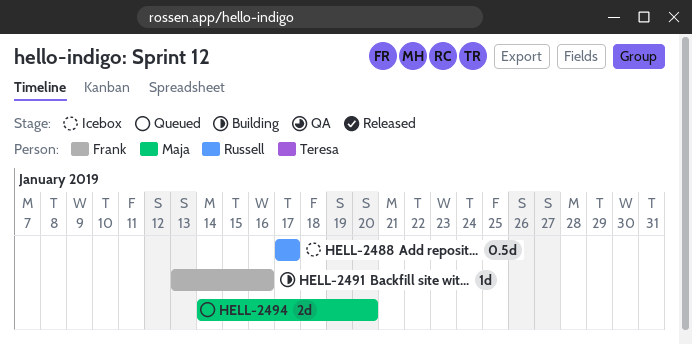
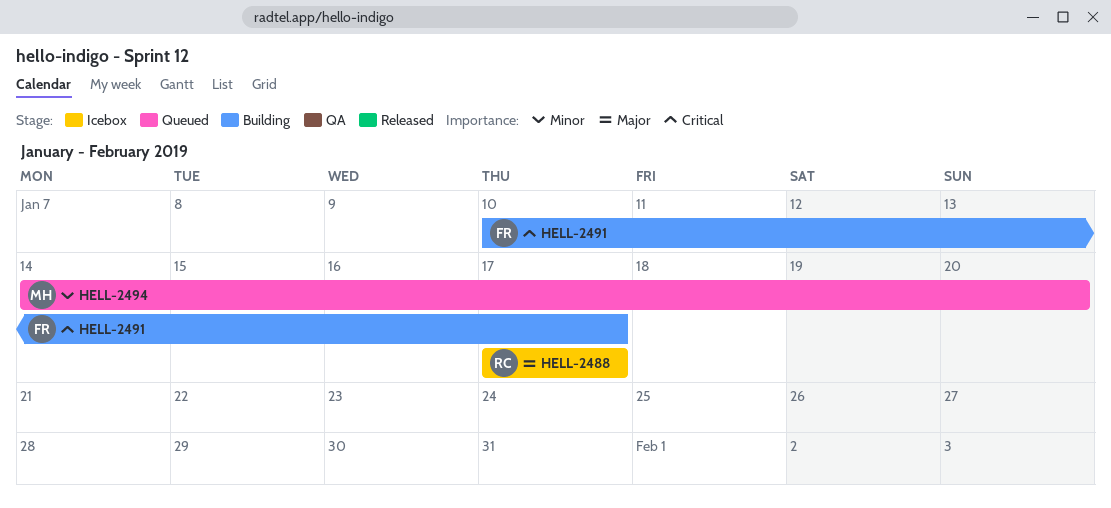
HELL-2491, start: Jan 13 -> Jan 10
HELL-2491, due: Jan 16 -> Jan 17

